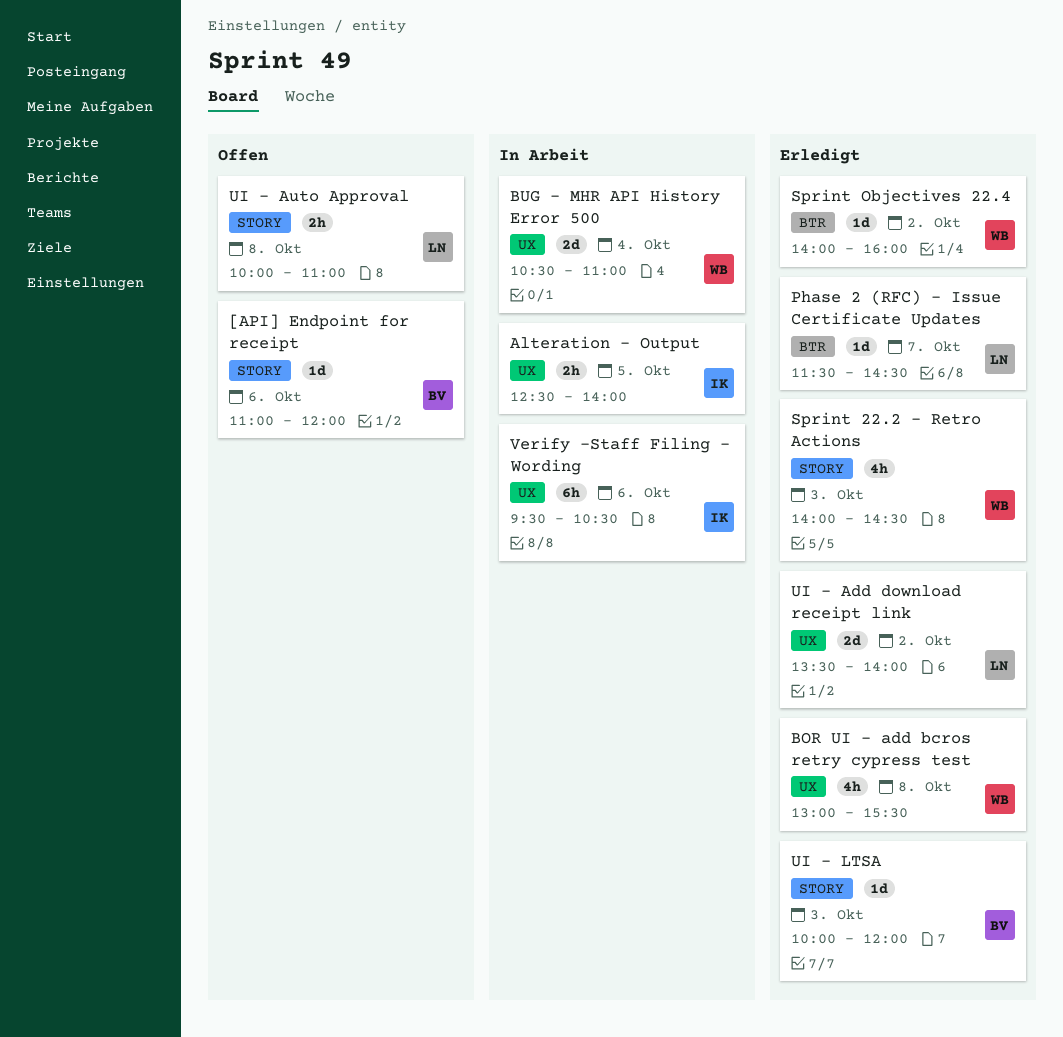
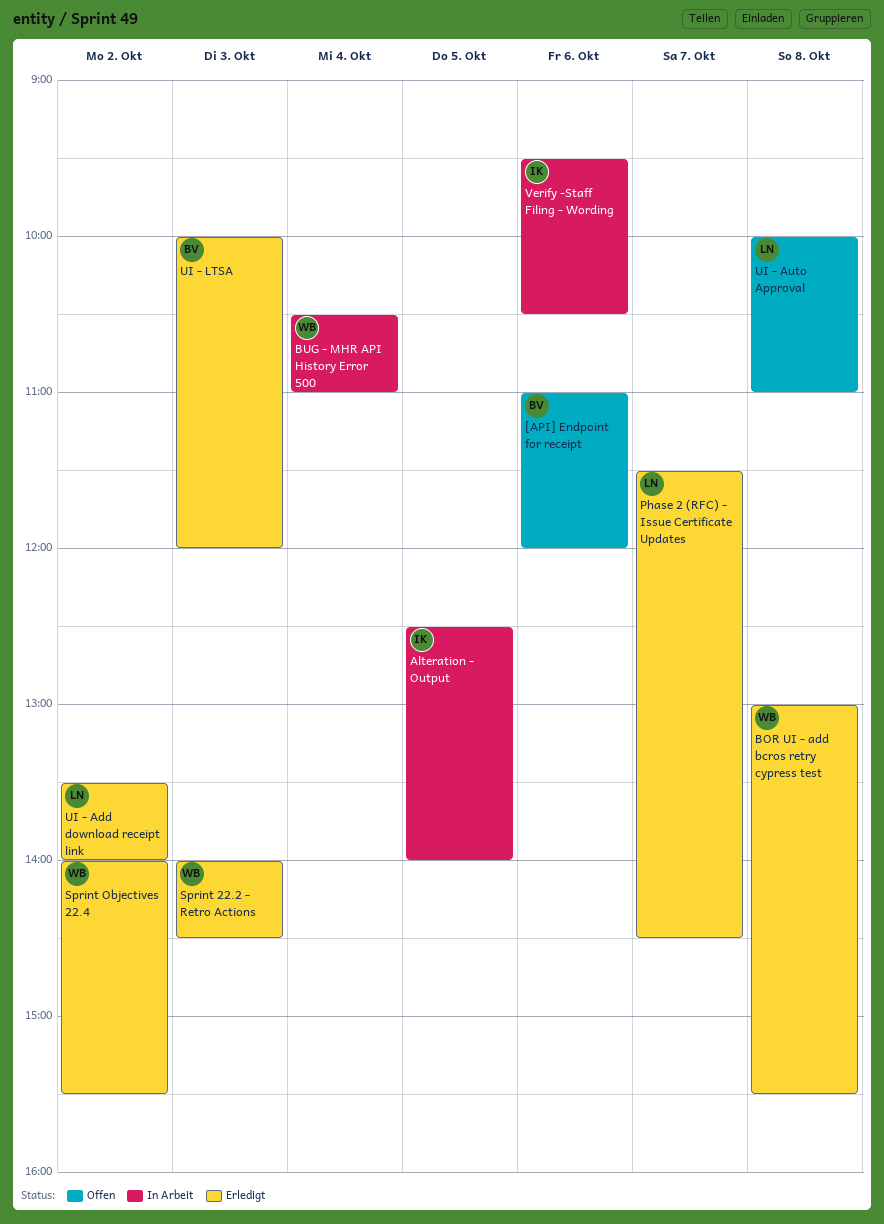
Sprint Objectives 22.4, ends: 16:00 -> 15:30

